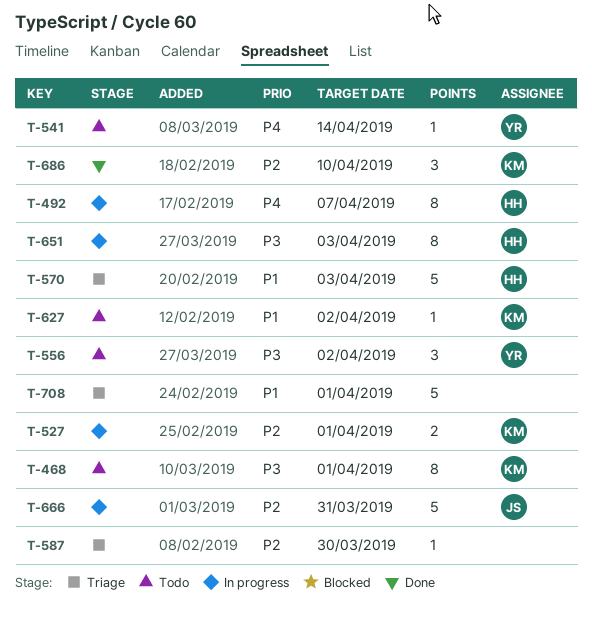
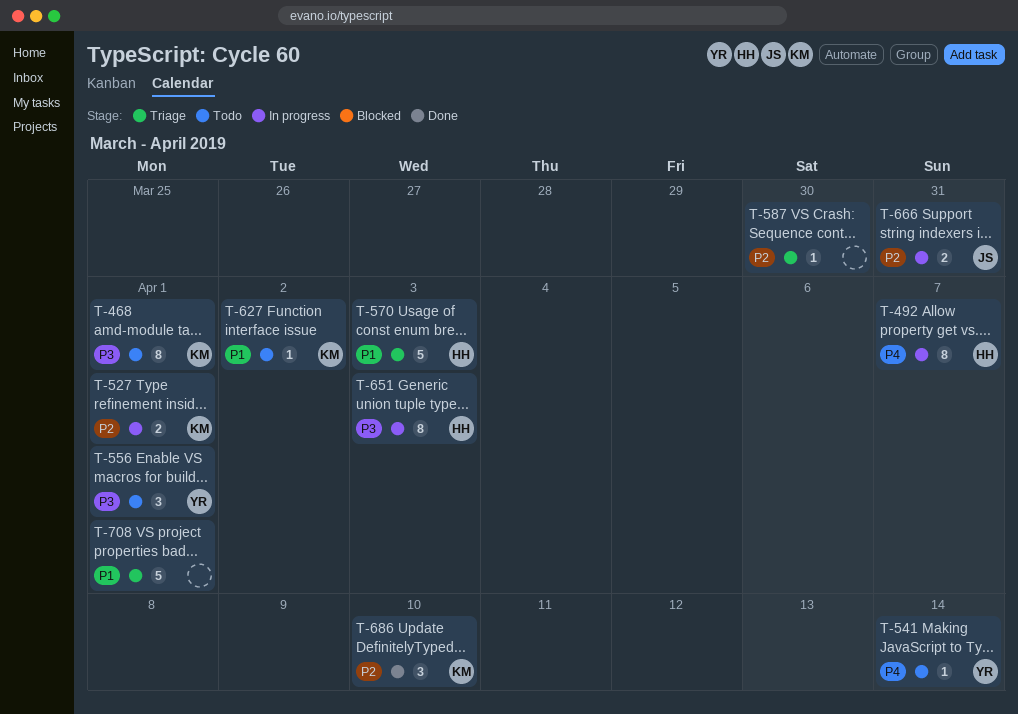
T-556, due: Apr 2 -> Apr 1
T-666, estimate: 5 -> 2

